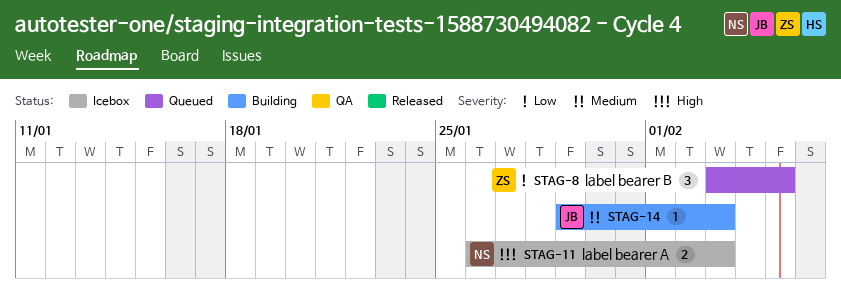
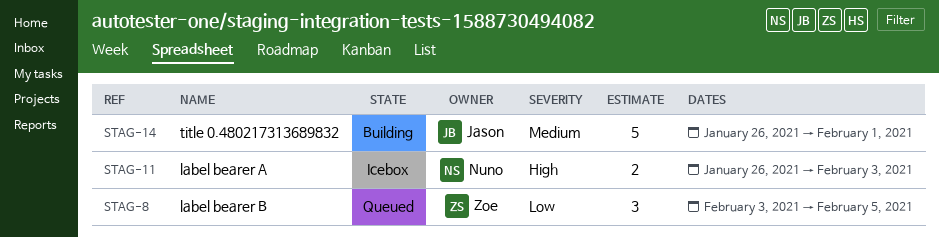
STAG-14, estimate: 1 -> 5
STAG-14, start: Jan 29 -> Jan 26
STAG-14, due: Feb 3 -> Feb 1

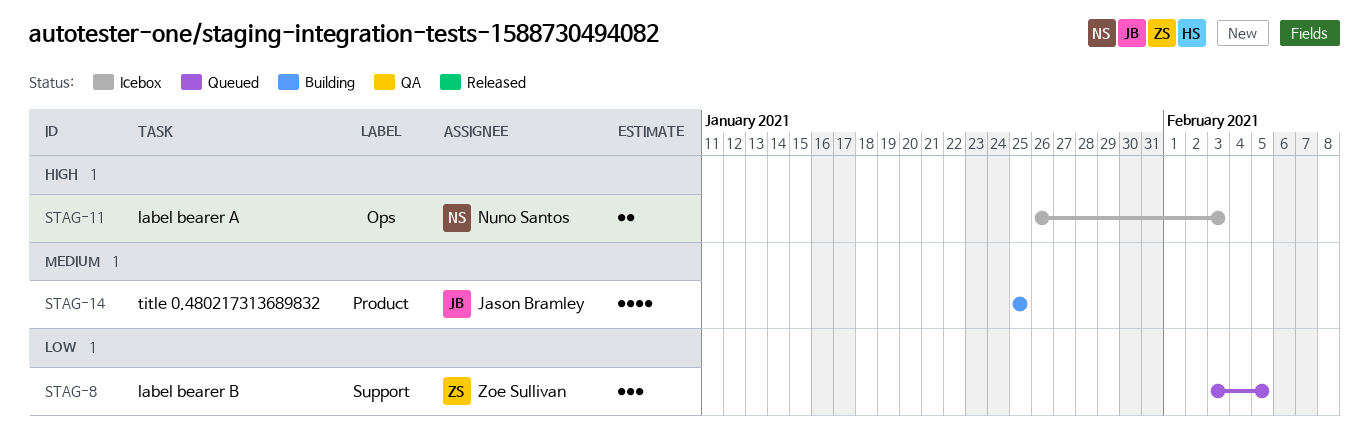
STAG-14, estimate: 5 -> 4
STAG-14, start: Jan 26 -> Jan 25
STAG-14, due: Feb 1 -> Jan 25

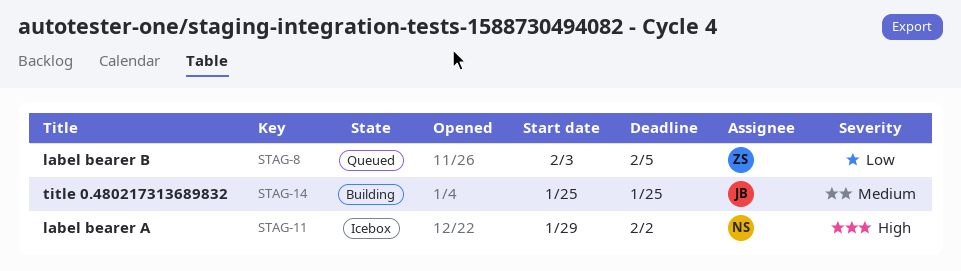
STAG-11, start: Jan 26 -> Jan 29
STAG-11, due: Feb 3 -> Feb 2

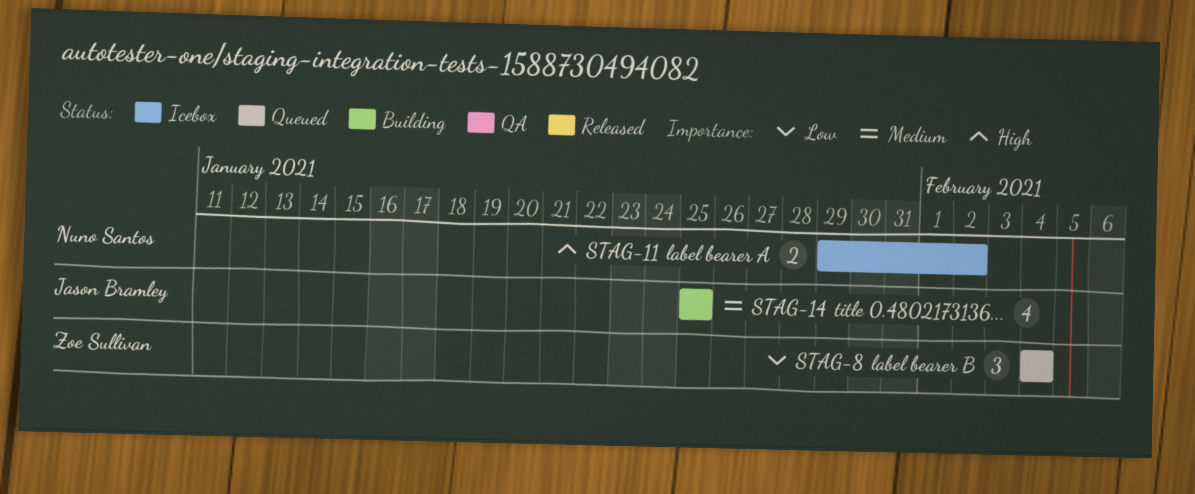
STAG-8, start: Feb 3 -> Feb 4
STAG-8, due: Feb 5 -> Feb 4

